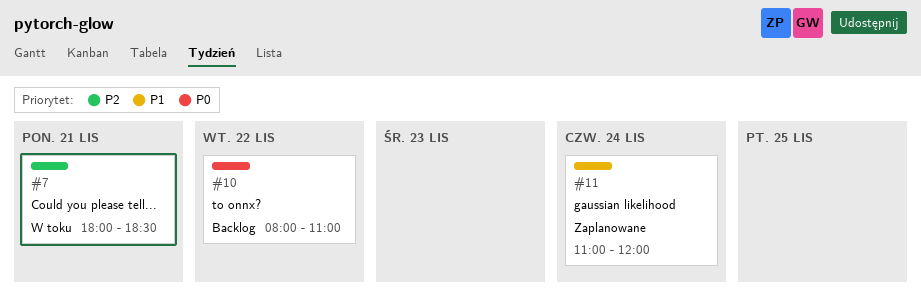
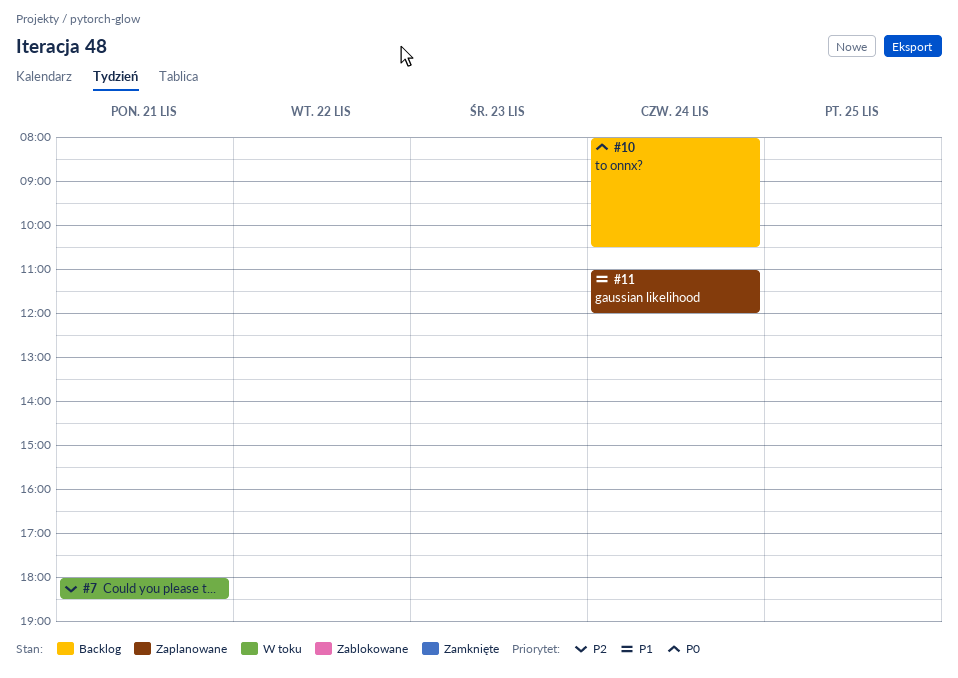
#10, day: Nov 22 -> Nov 24
#10, ends: 11:00 -> 10:30

